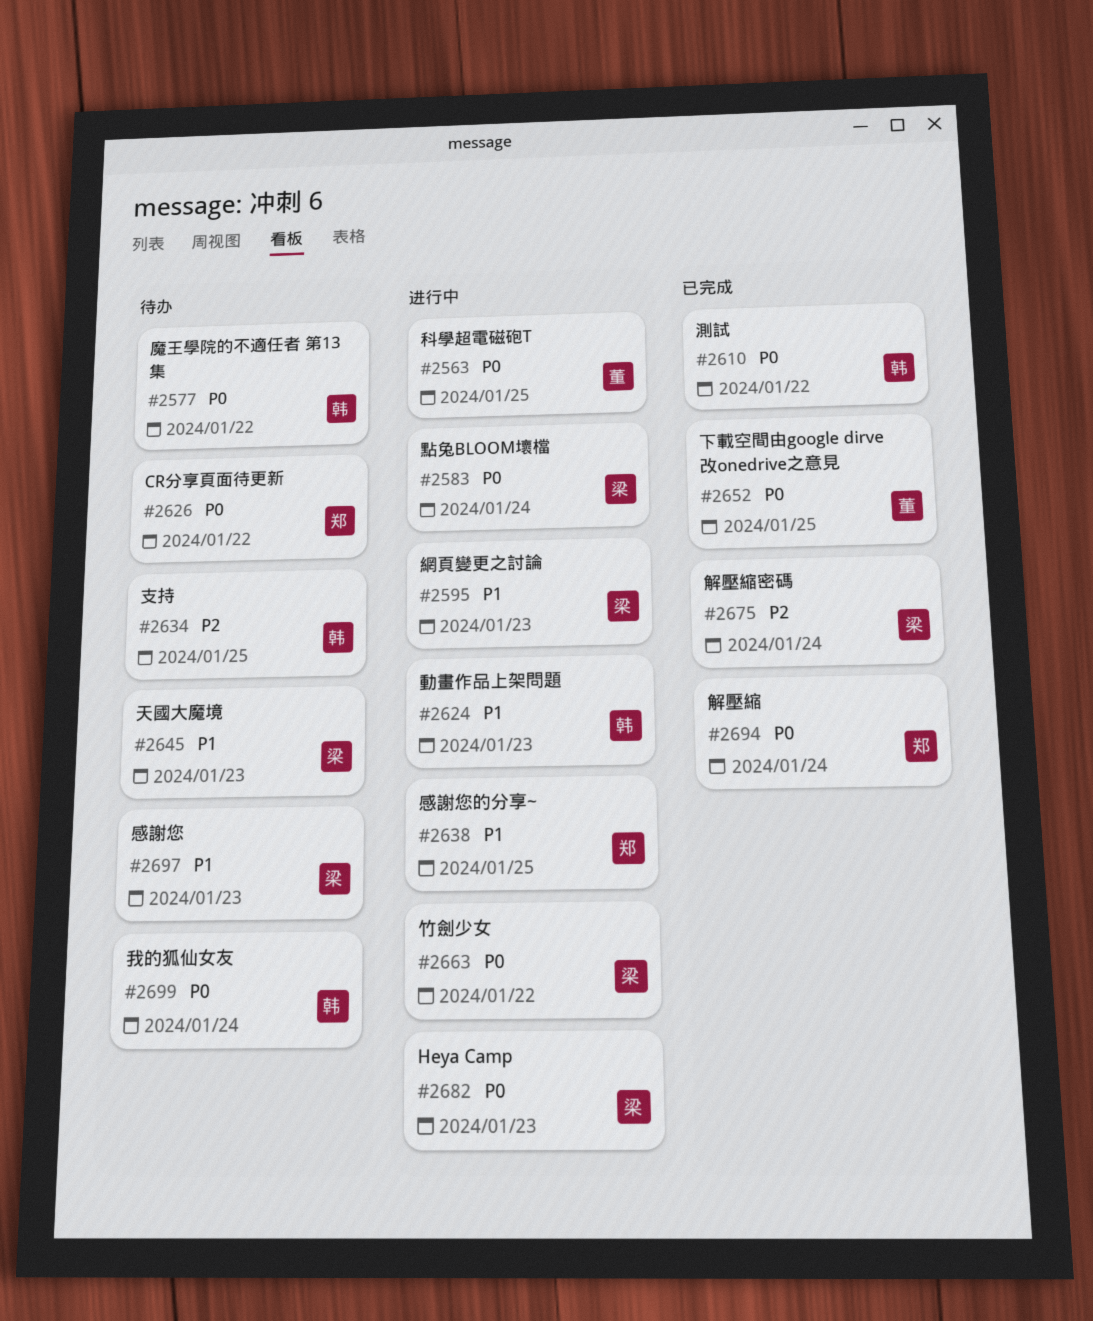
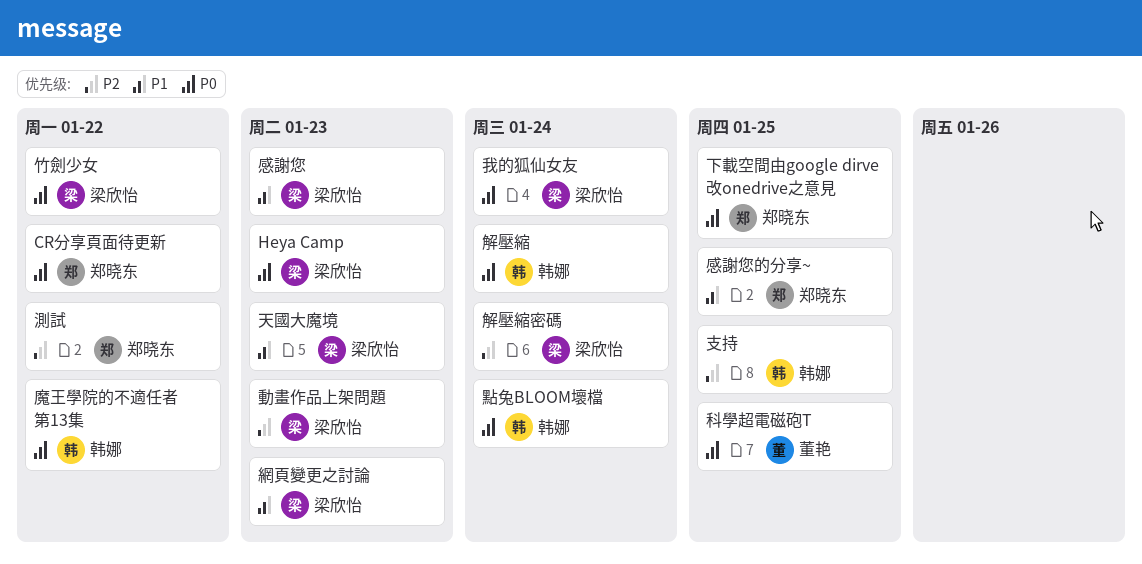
下載空間由google dirve改onedrive之意見, owner: 董艳 -> 郑晓东
動畫作品上架問題, owner: 韩娜 -> 梁欣怡
動畫作品上架問題, priority: P1 -> P2
我的狐仙女友, owner: 韩娜 -> 梁欣怡
測試, owner: 韩娜 -> 郑晓东
測試, priority: P0 -> P2
解壓縮, owner: 郑晓东 -> 韩娜
點兔BLOOM壞檔, owner: 梁欣怡 -> 韩娜

